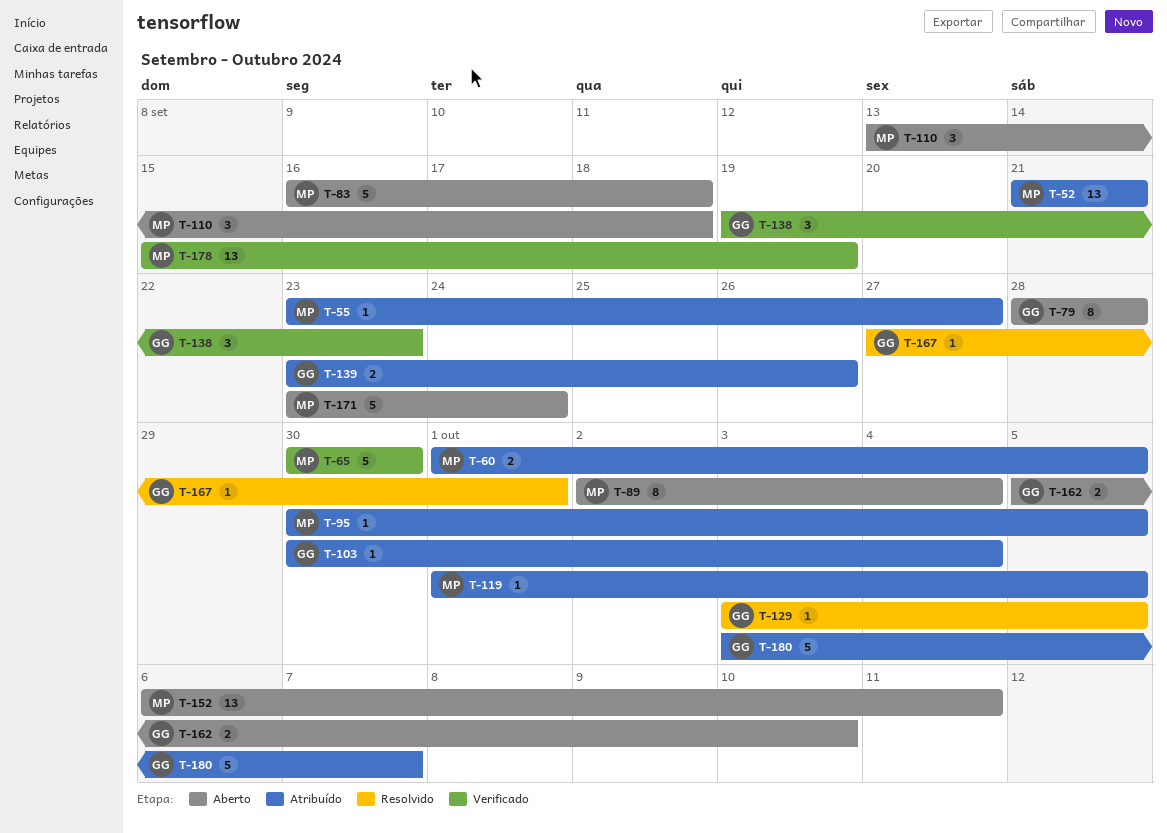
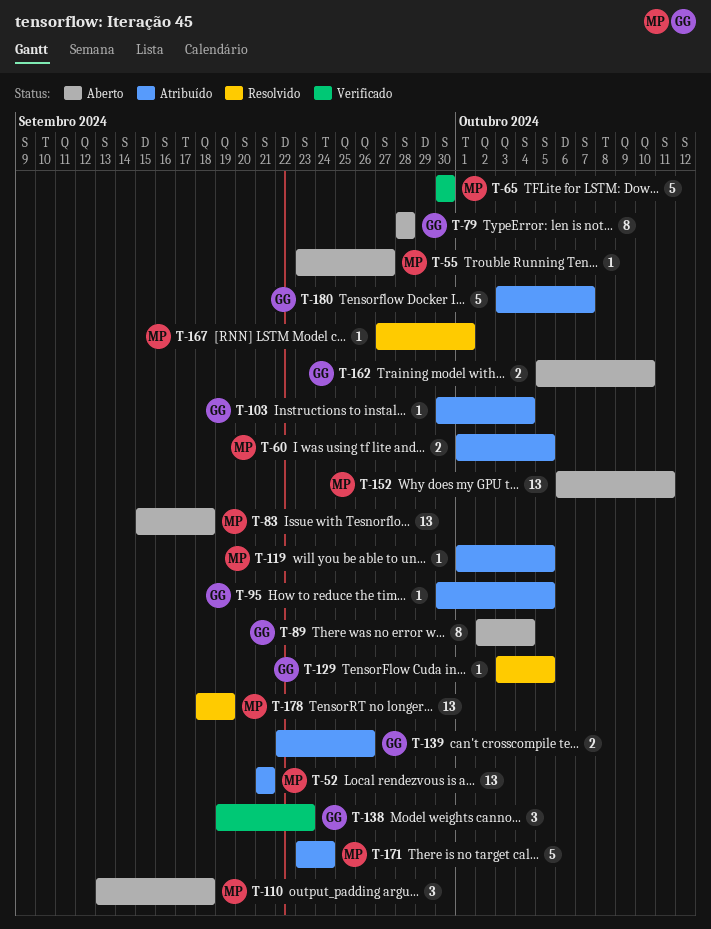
T-55, status: Atribuído -> Aberto
T-83, estimate: 5 -> 13
T-83, start: Sep 16 -> Sep 15
T-89, owner: MP -> GG
T-95, owner: MP -> GG
T-139, start: Sep 23 -> Sep 22
T-167, owner: GG -> MP
T-171, status: Aberto -> Atribuído
T-178, status: Verificado -> Resolvido
T-178, start: Sep 15 -> Sep 18

